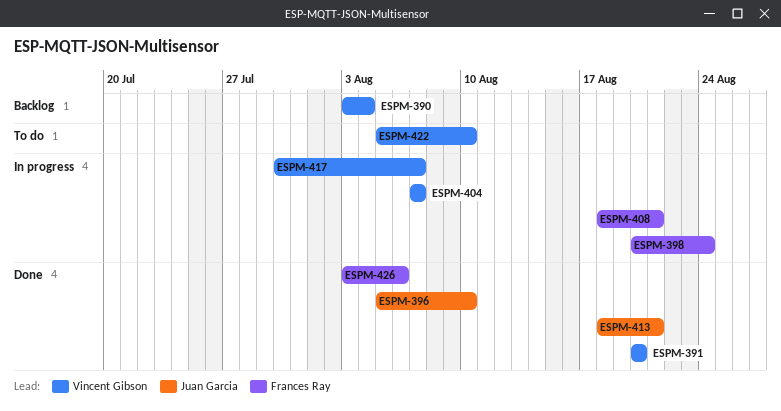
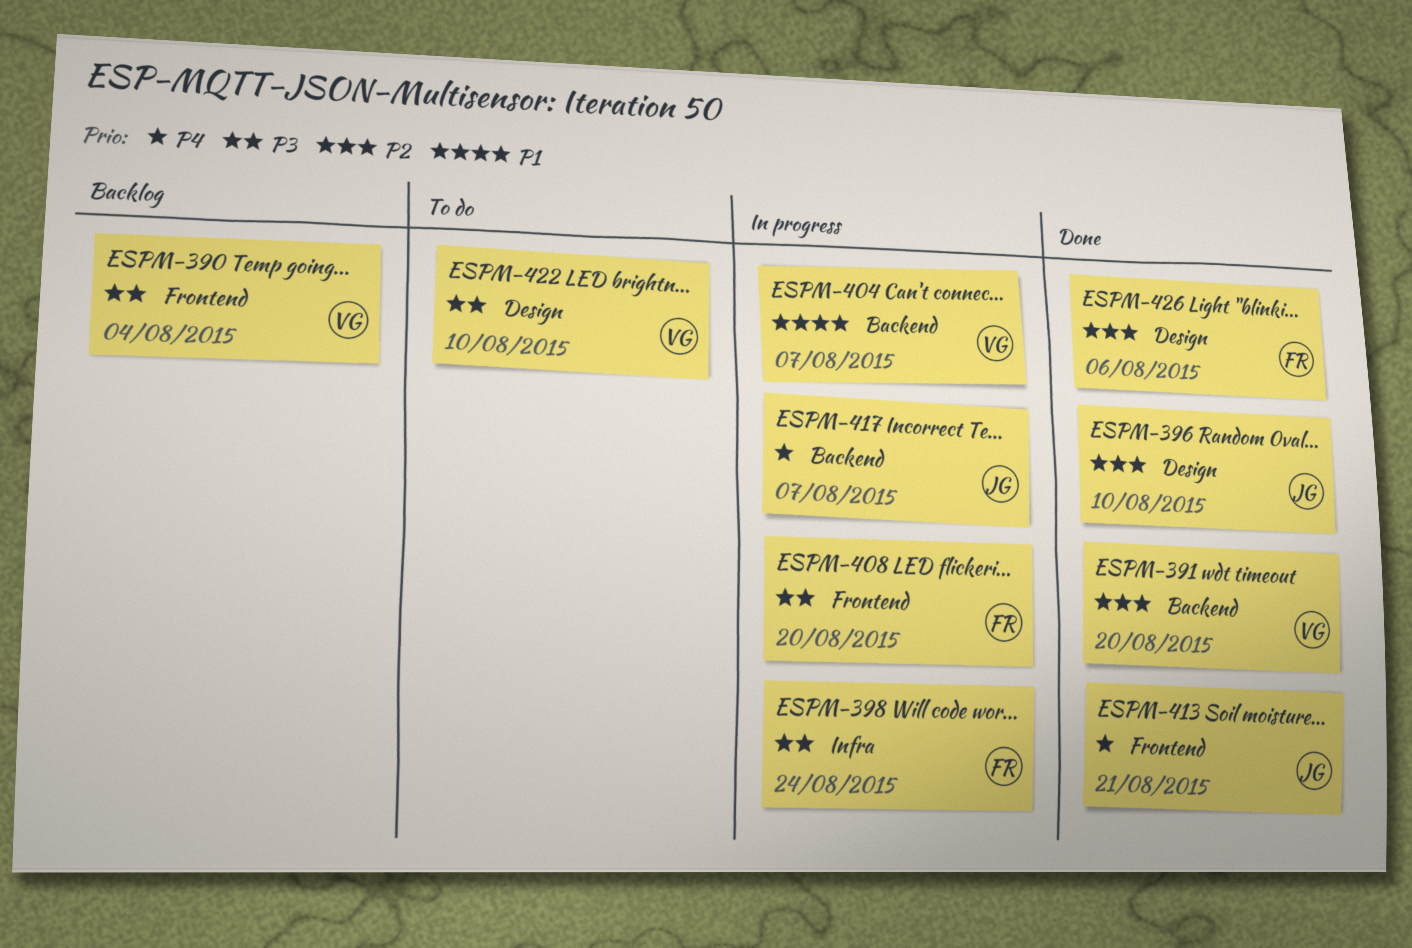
ESPM-408, due: Aug 21 -> Aug 20
ESPM-417, owner: Vincent Gibson -> Juan Garcia

